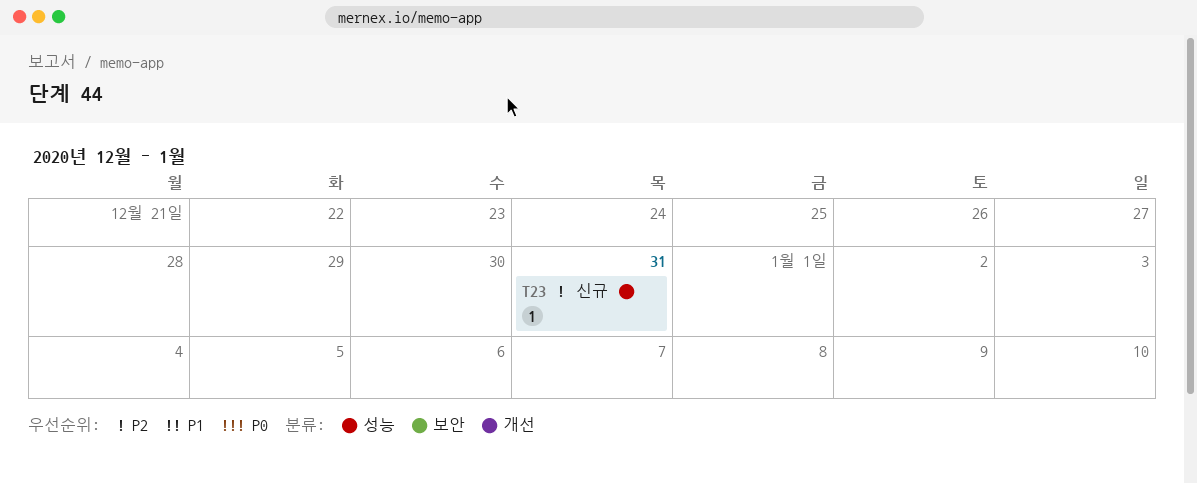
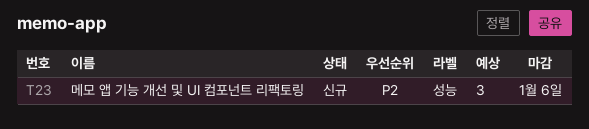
T23, estimate: 1 -> 3
T23, due: Dec 31 -> Jan 6

